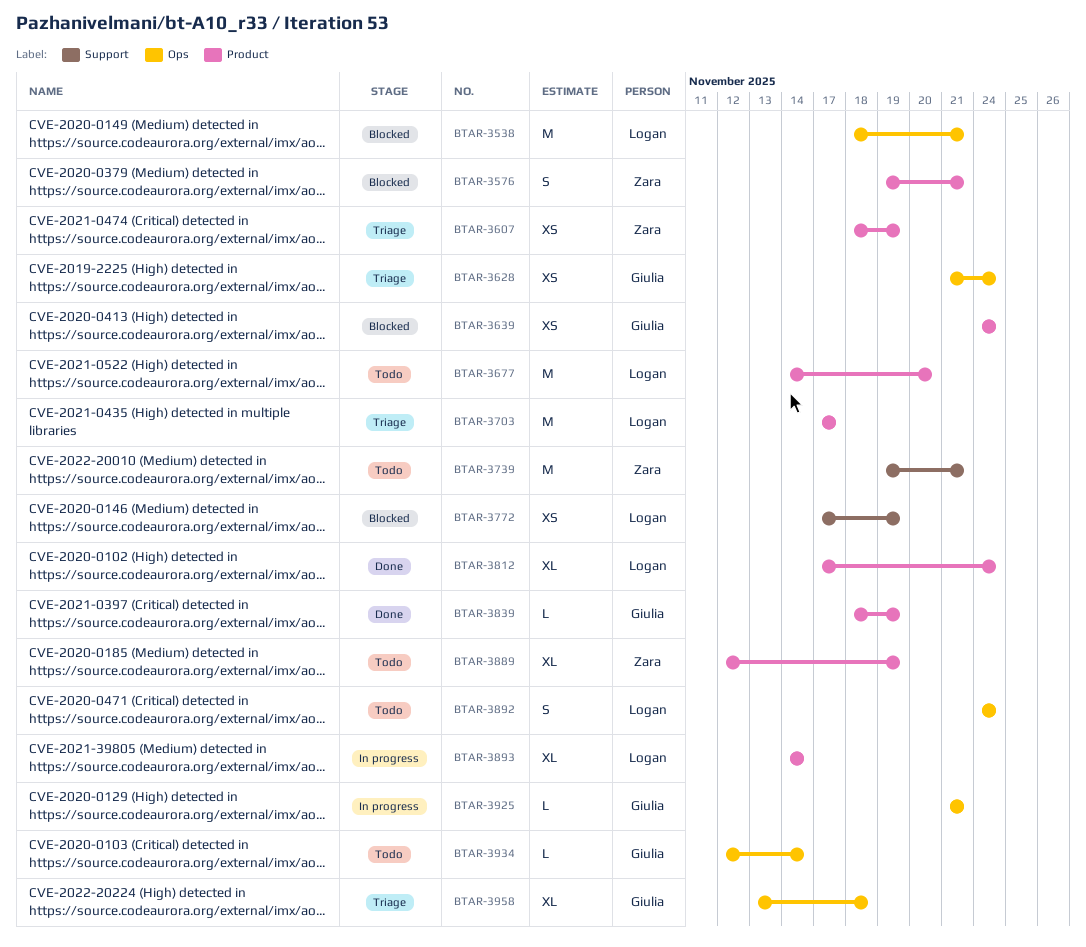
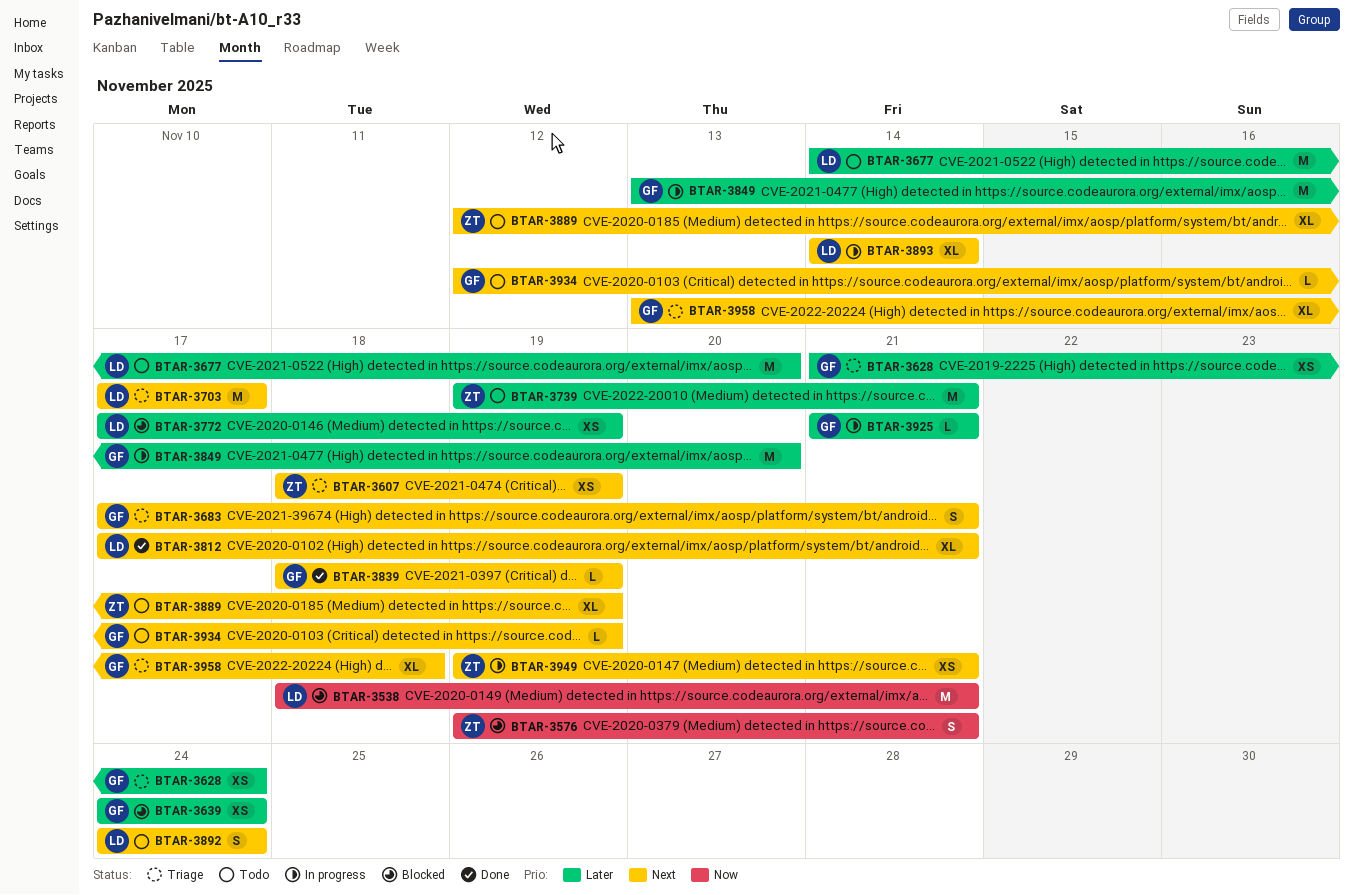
BTAR-3683: none -> present
BTAR-3812, due: Nov 24 -> Nov 21
BTAR-3849: none -> present
BTAR-3934, due: Nov 14 -> Nov 19
BTAR-3949: none -> present

